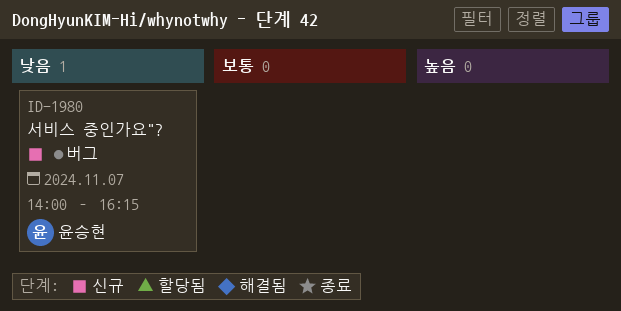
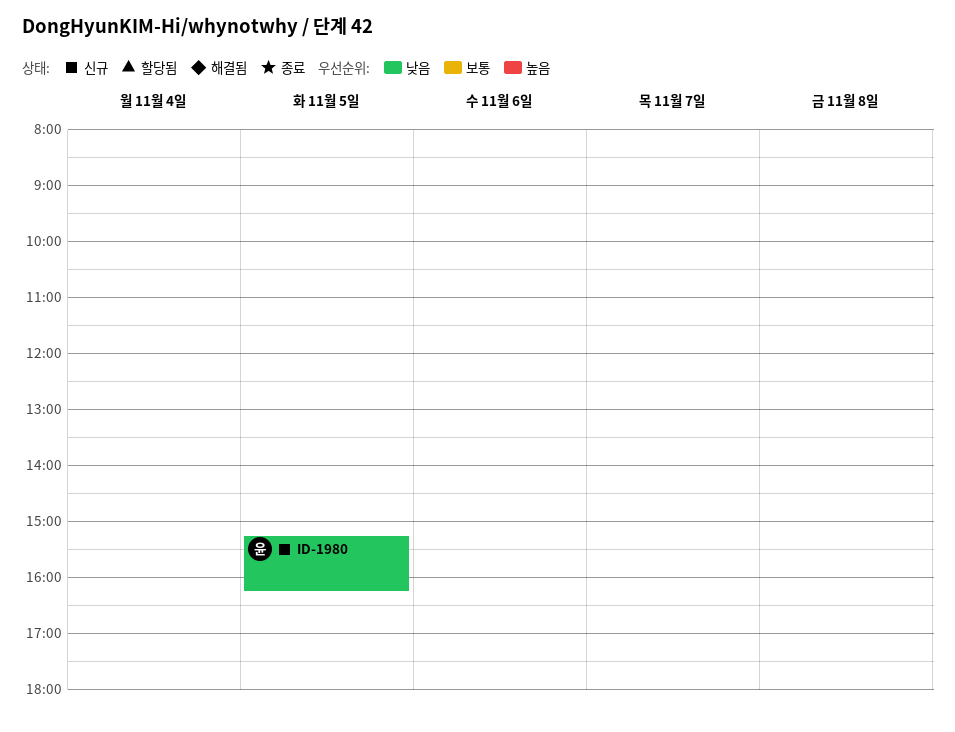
ID-1980, day: Nov 7 -> Nov 5
ID-1980, begins: 14:00 -> 15:15

